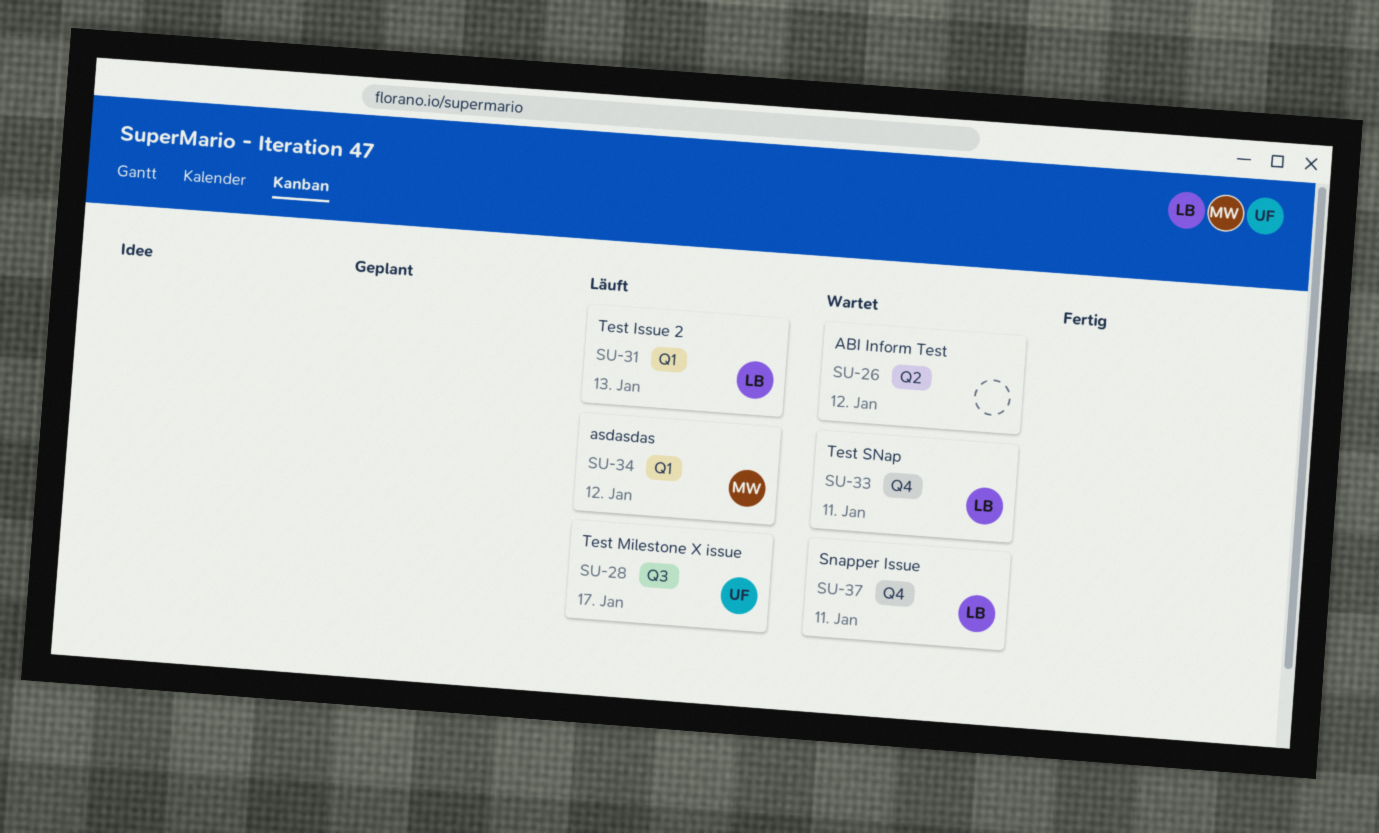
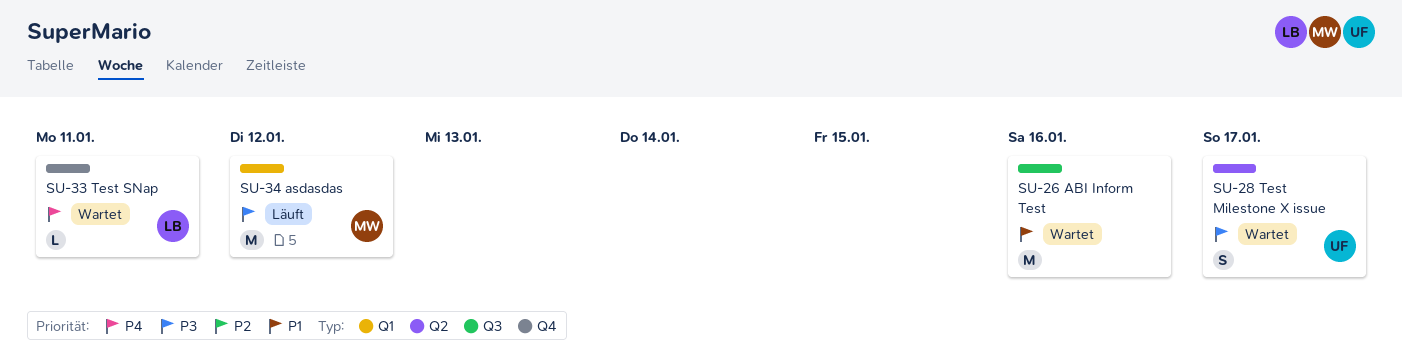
SU-26, label: Q2 -> Q3
SU-26, due: Jan 12 -> Jan 16
SU-28, status: Läuft -> Wartet
SU-28, label: Q3 -> Q2
SU-31: present -> none
SU-37: present -> none

